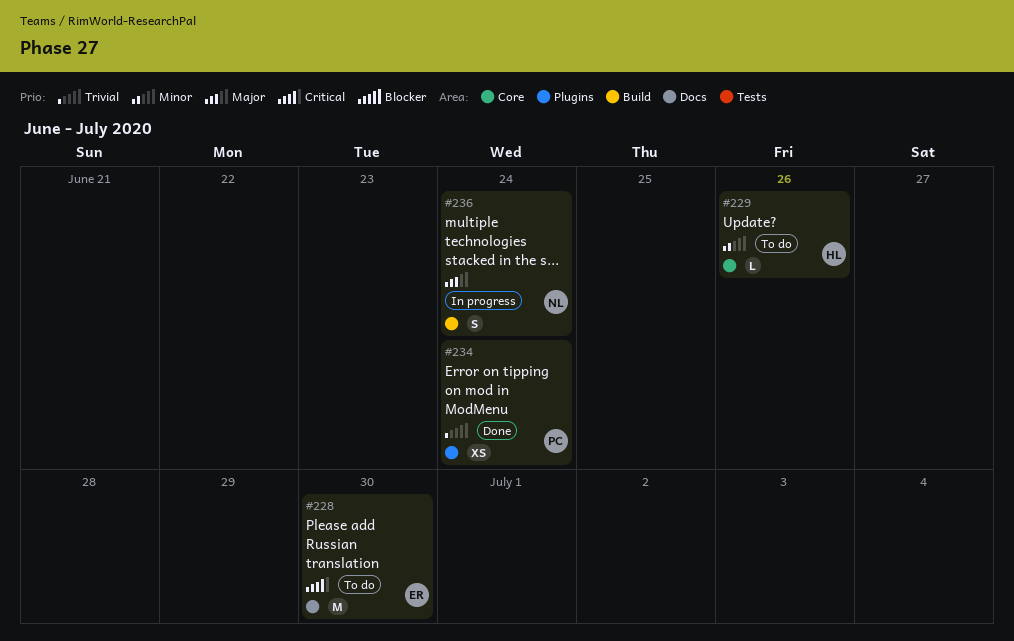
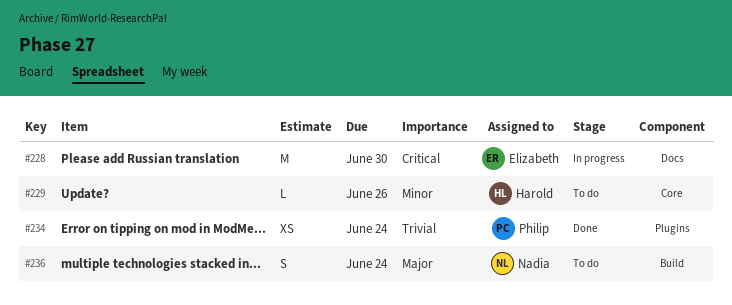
#228, status: To do -> In progress
#236, status: In progress -> To do

